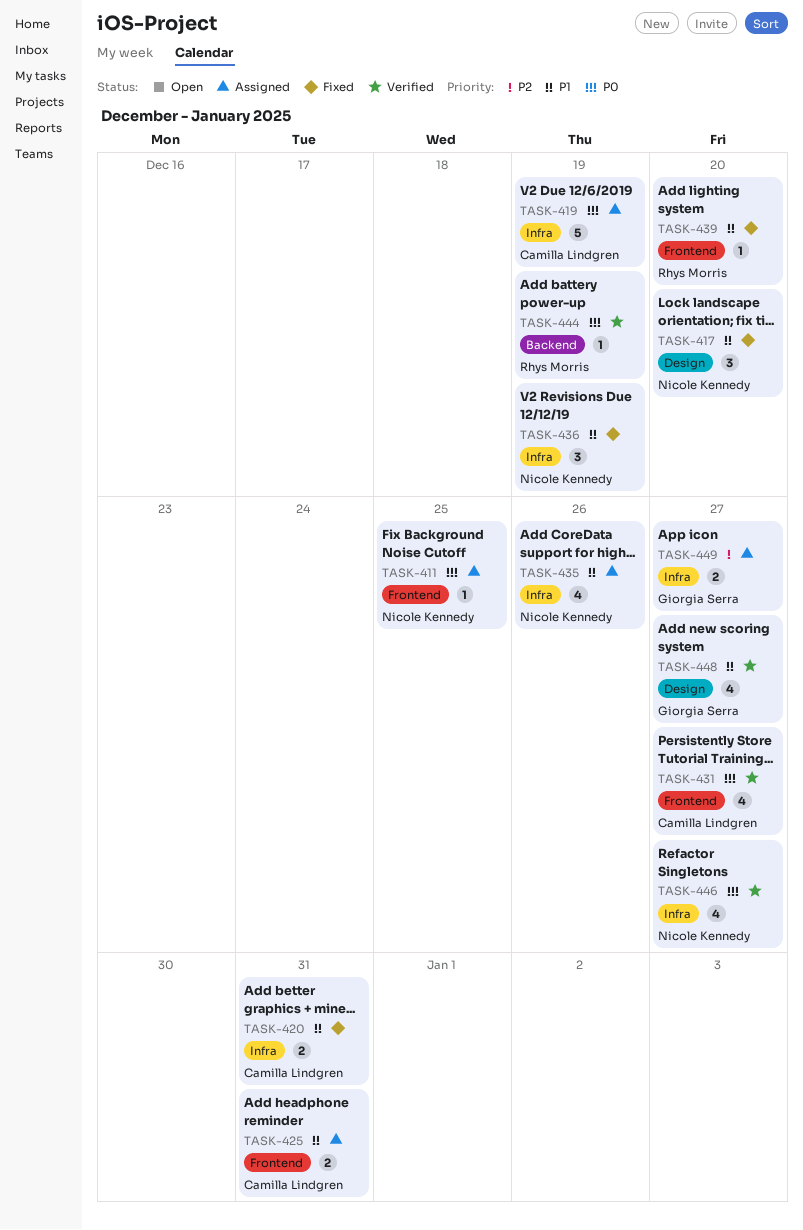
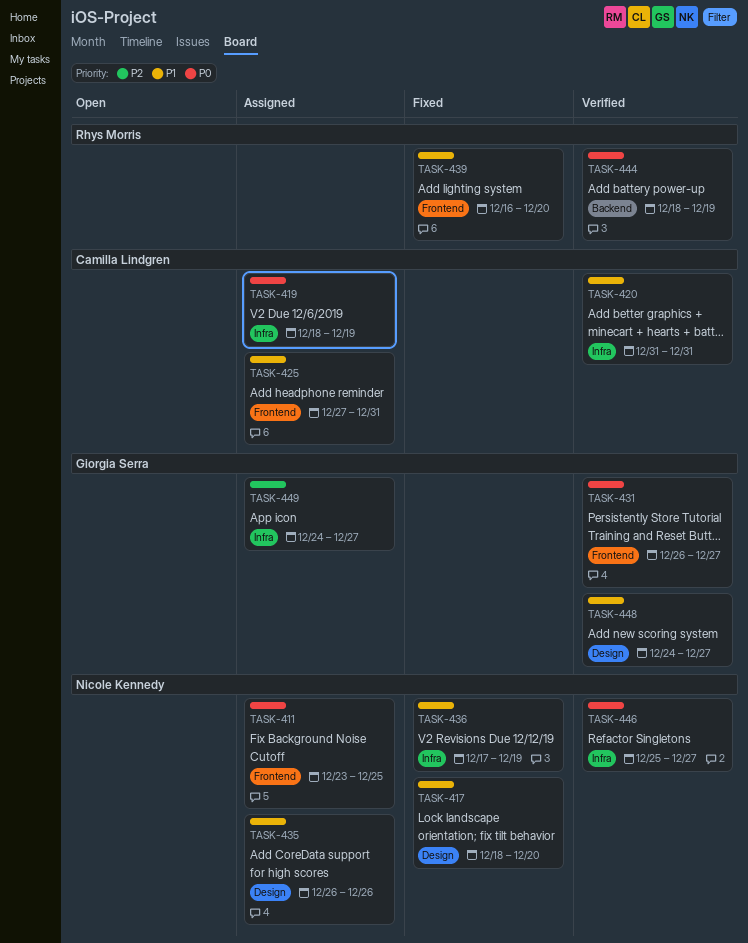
TASK-420, status: Fixed -> Verified
TASK-431, owner: Camilla Lindgren -> Giorgia Serra
TASK-435, label: Infra -> Design

